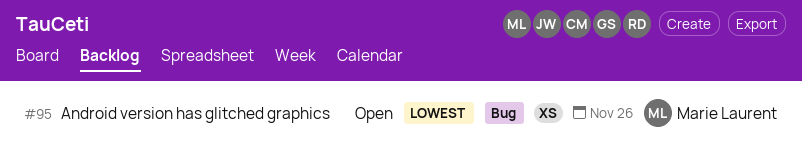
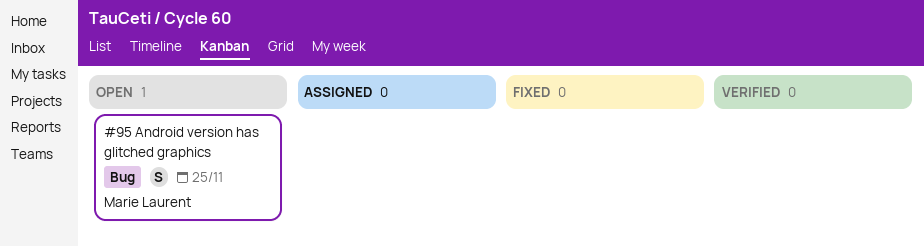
#95, estimate: XS -> S
#95, due: Nov 26 -> Nov 25

